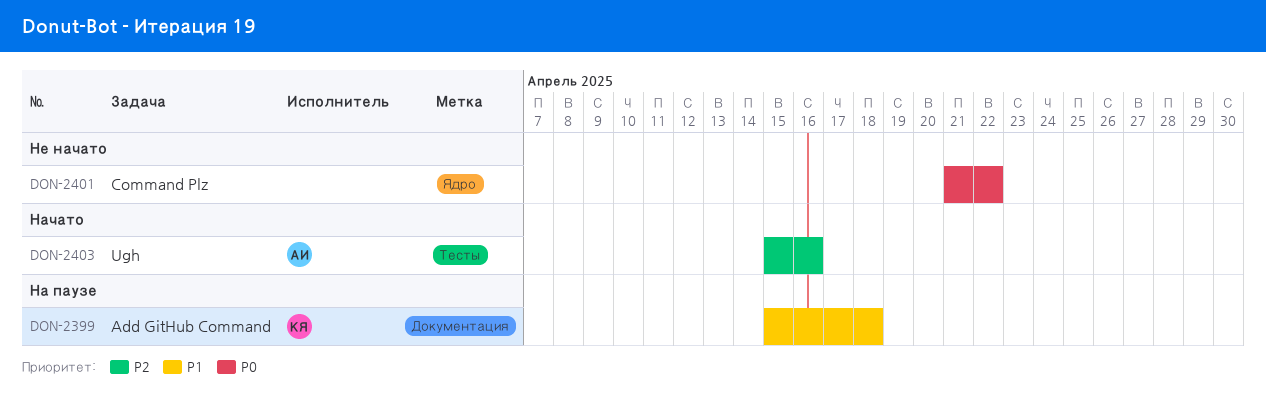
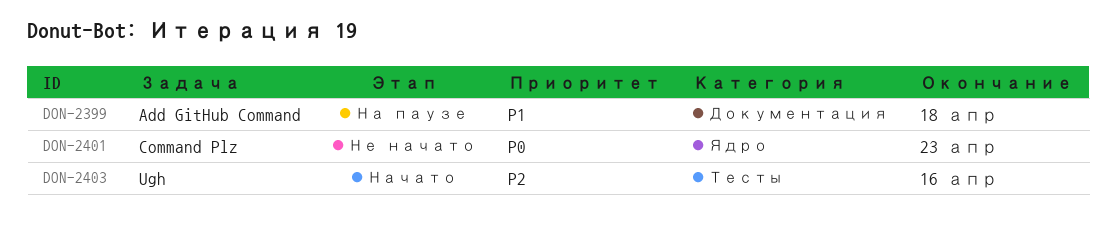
DON-2401, due: Apr 22 -> Apr 23

